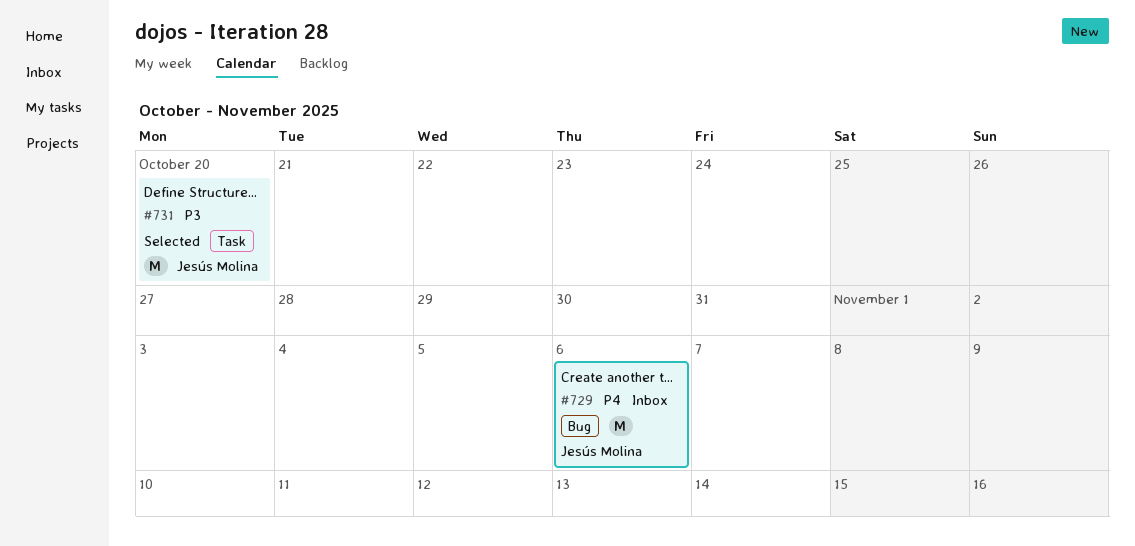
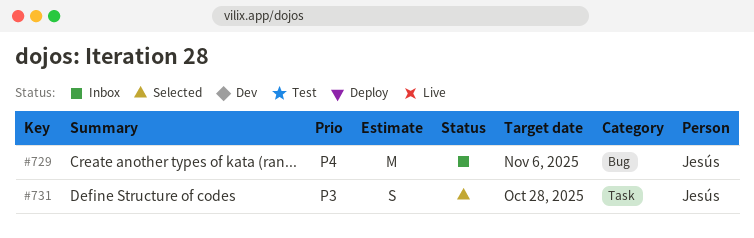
#731, estimate: M -> S
#731, due: Oct 20 -> Oct 28

